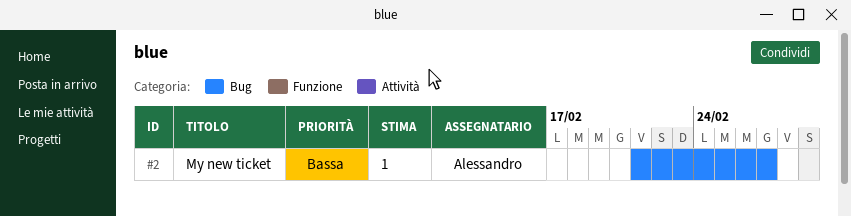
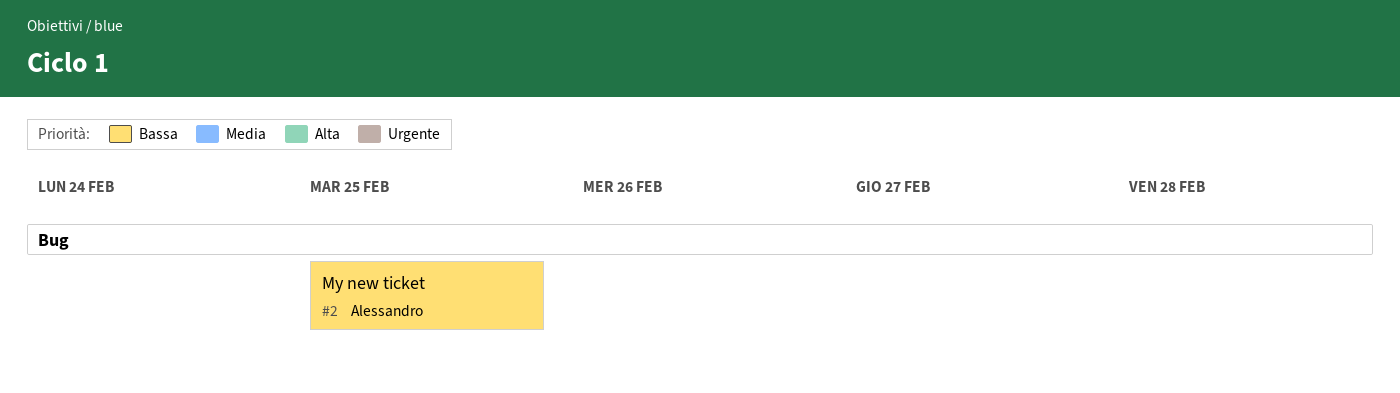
#2, due: Feb 27 -> Feb 25

